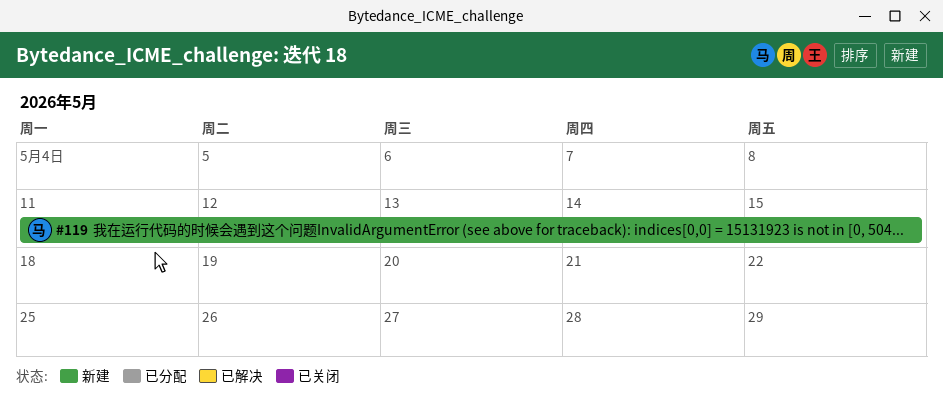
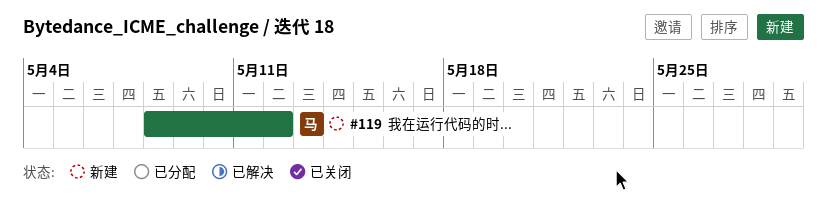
#119, start: May 11 -> May 8
#119, due: May 15 -> May 12

